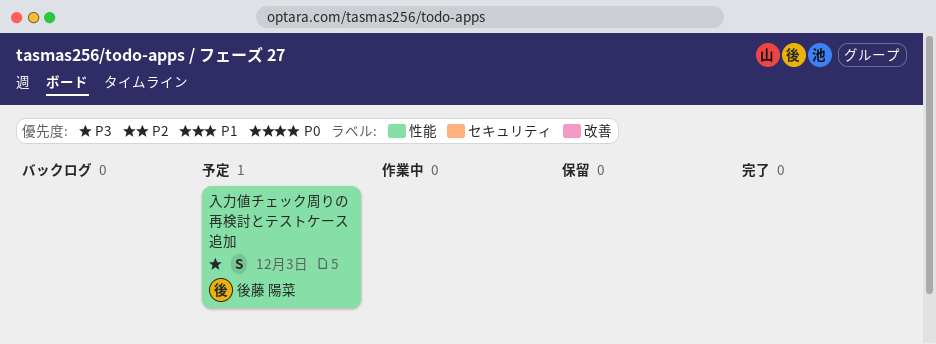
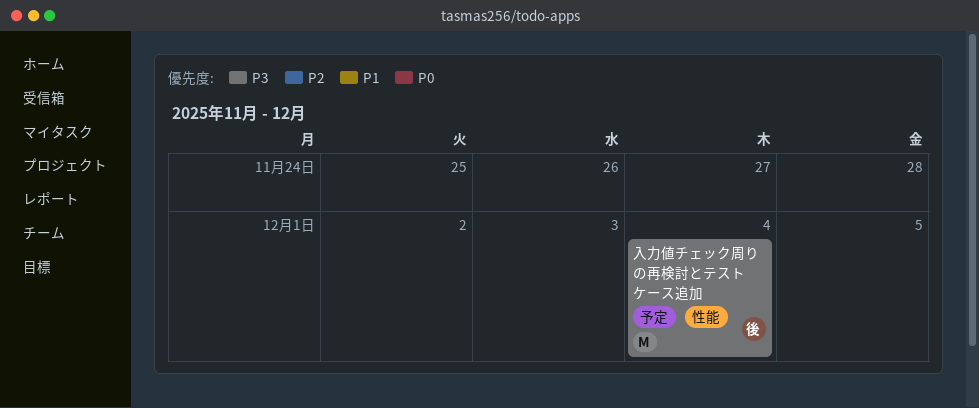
入力値チェック周りの再検討とテストケース追加, estimate: S -> M
入力値チェック周りの再検討とテストケース追加, due: Dec 3 -> Dec 4

